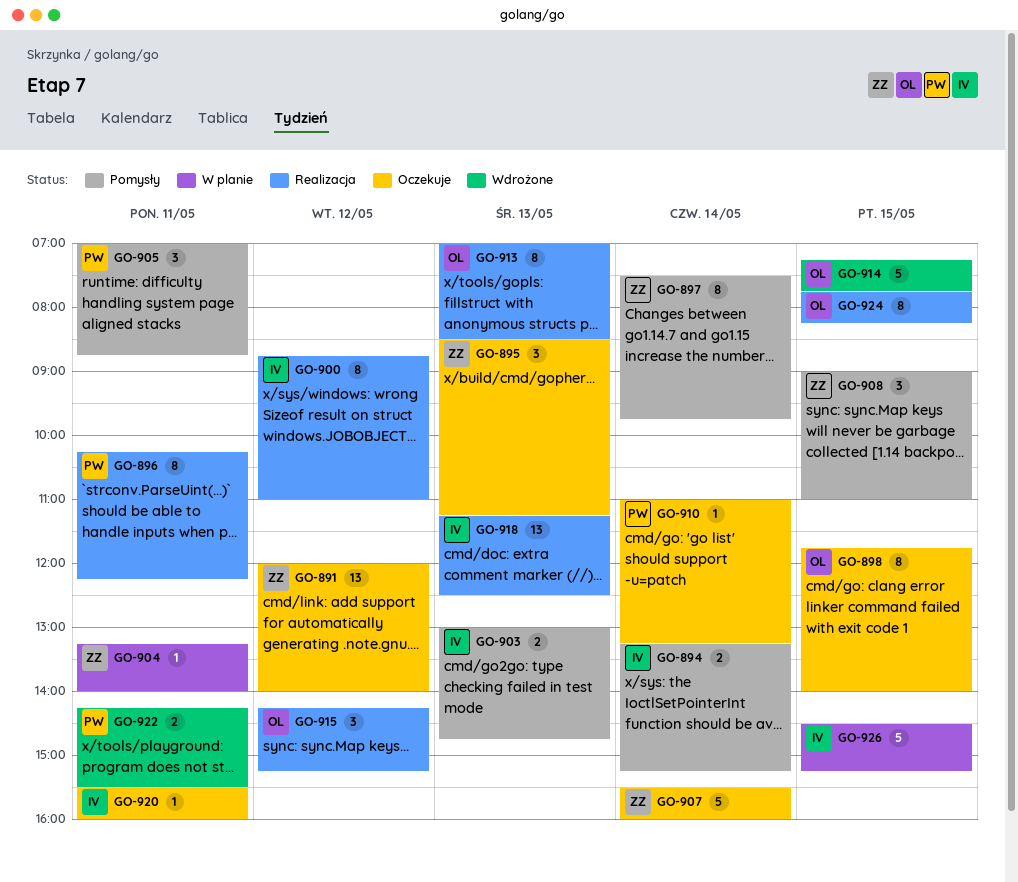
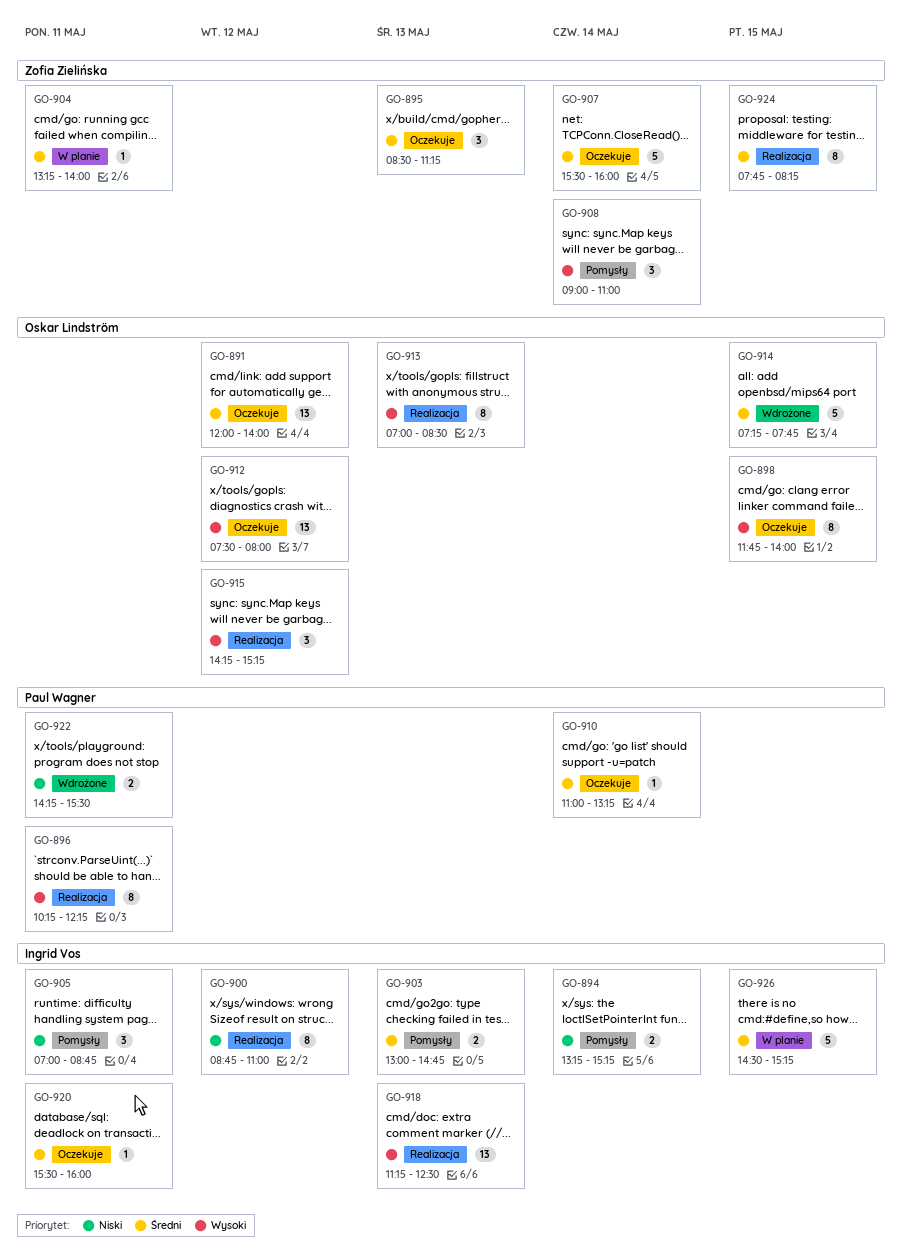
GO-891, owner: Zofia Zielińska -> Oskar Lindström
GO-897: present -> none
GO-905, owner: Paul Wagner -> Ingrid Vos
GO-908, day: May 15 -> May 14
GO-912: none -> present
GO-924, owner: Oskar Lindström -> Zofia Zielińska

